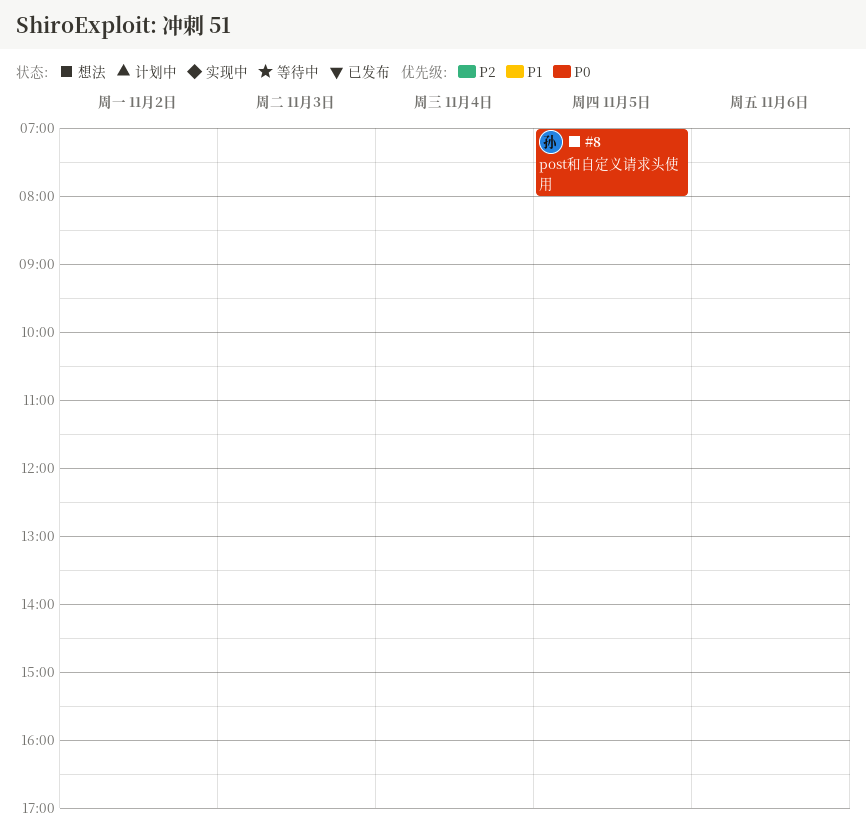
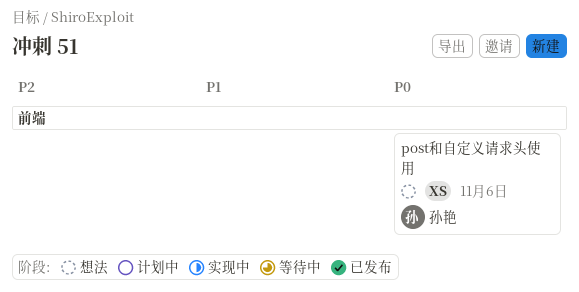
post和自定义请求头使用, day: Nov 5 -> Nov 6

